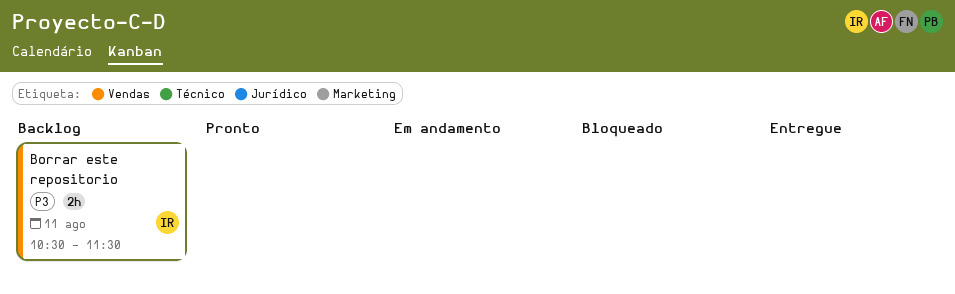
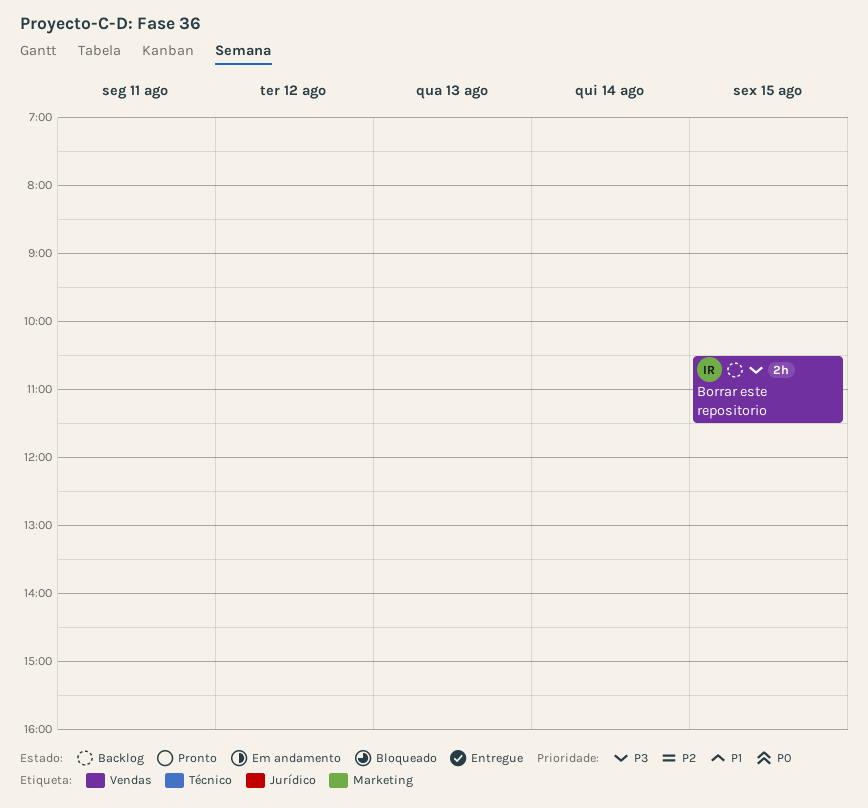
Borrar este repositorio, day: Aug 11 -> Aug 15

